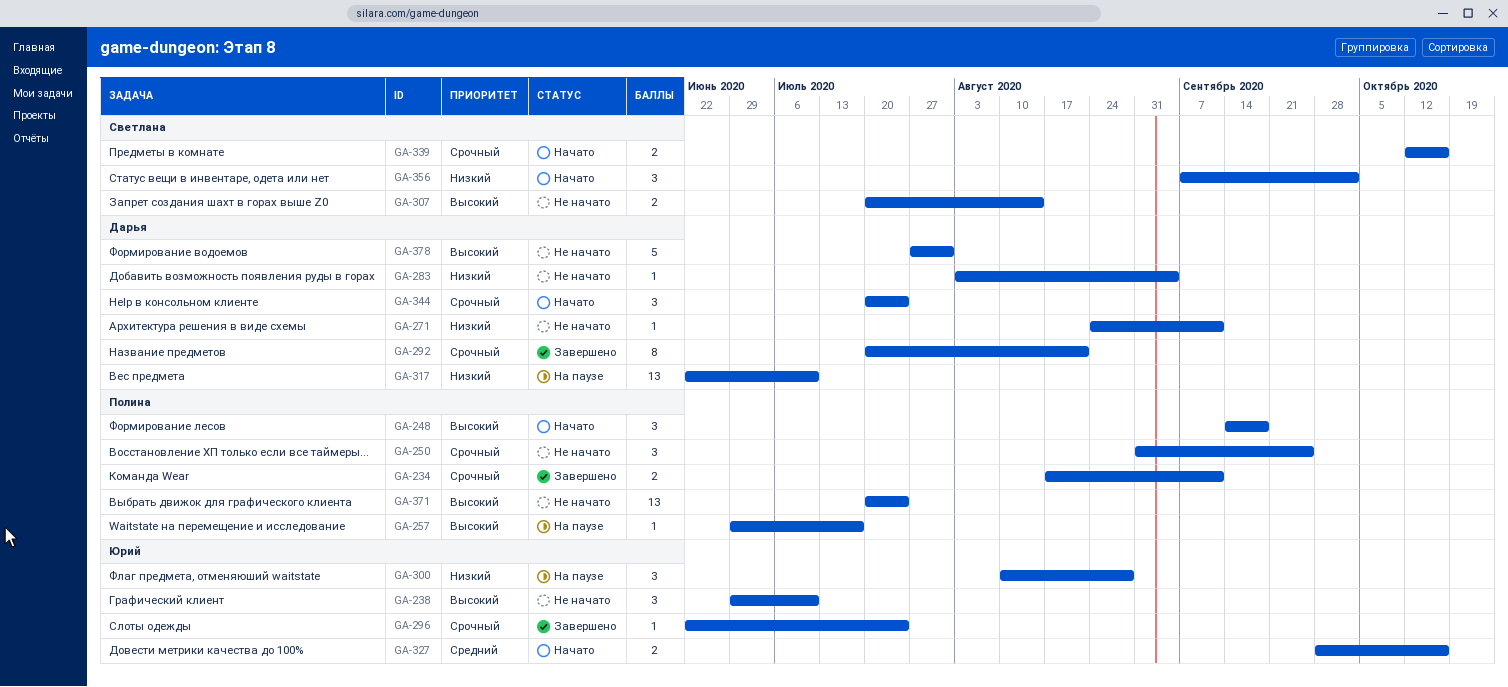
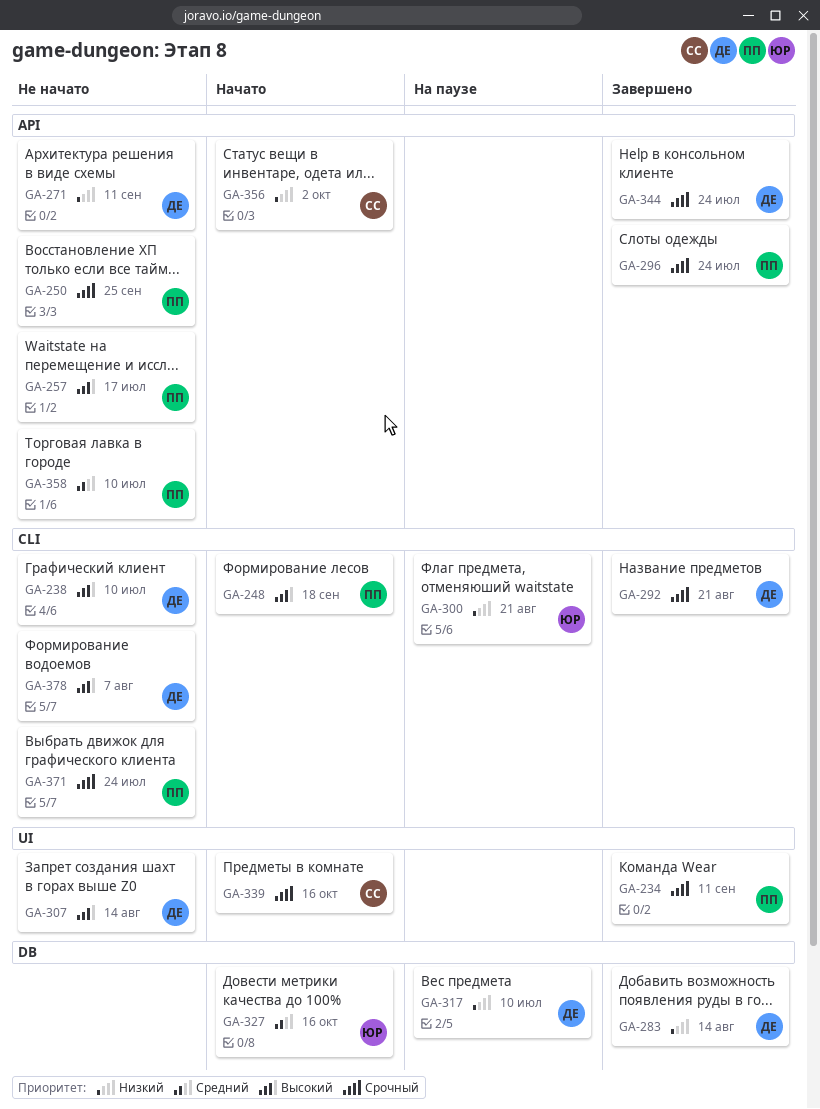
GA-238, owner: Юрий -> Дарья
GA-257, status: На паузе -> Не начато
GA-283, status: Не начато -> Завершено
GA-283, due: Sep 4 -> Aug 14
GA-296, owner: Юрий -> Полина
GA-300, due: Aug 28 -> Aug 21
GA-307, owner: Светлана -> Дарья
GA-344, status: Начато -> Завершено
GA-358: none -> present
GA-371, priority: Высокий -> Срочный
GA-378, due: Jul 31 -> Aug 7

